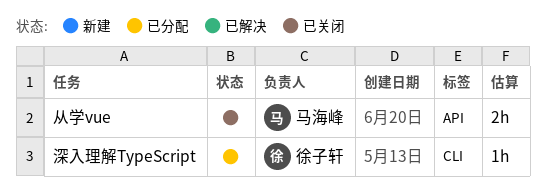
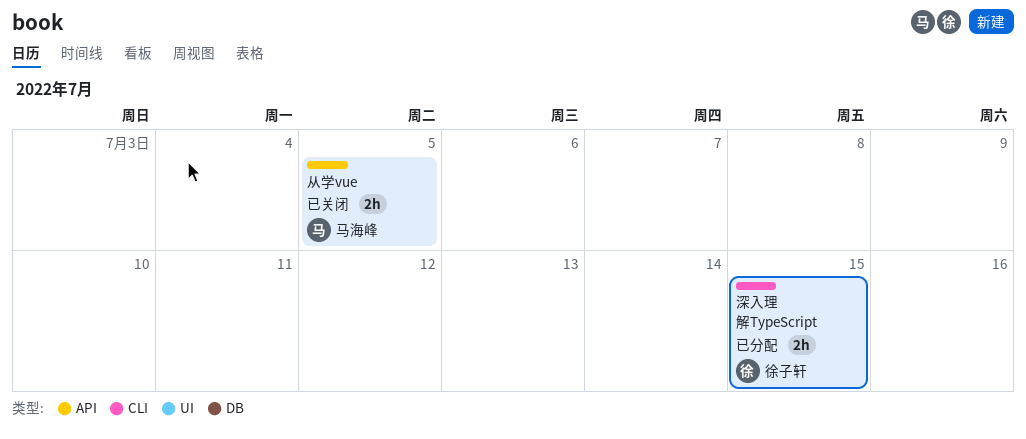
深入理解TypeScript, estimate: 1h -> 2h

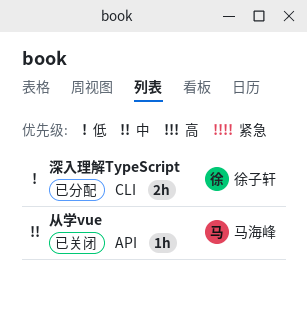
从学vue, estimate: 2h -> 1h

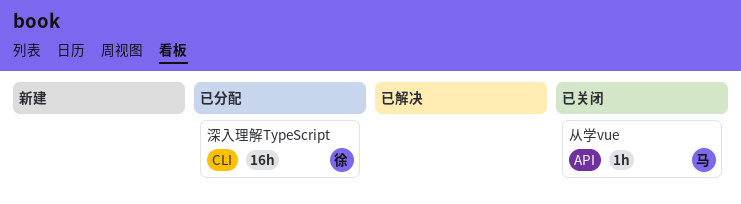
深入理解TypeScript, estimate: 2h -> 16h

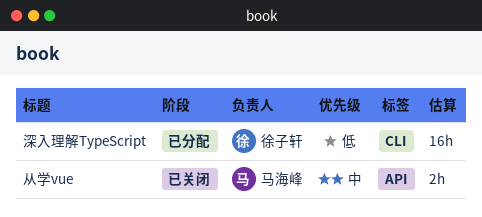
从学vue, estimate: 1h -> 2h

